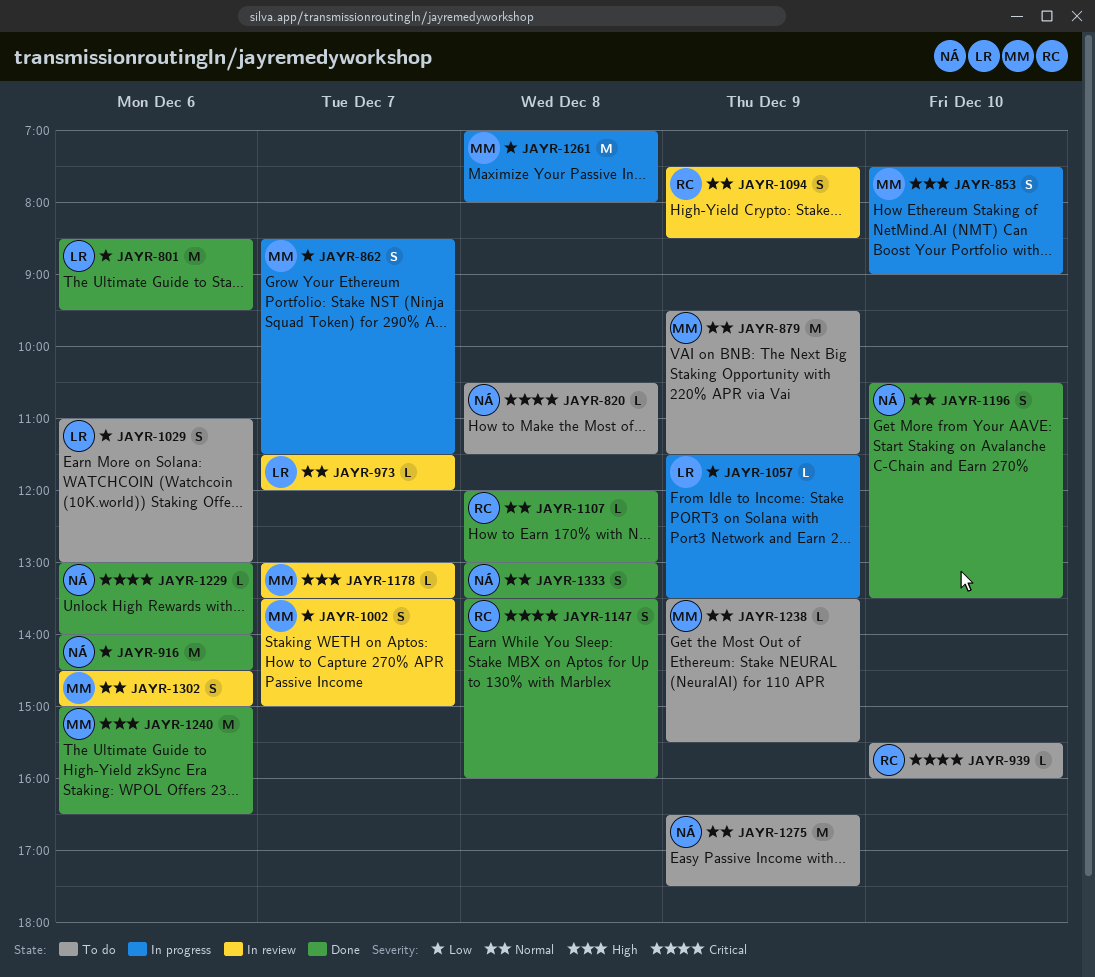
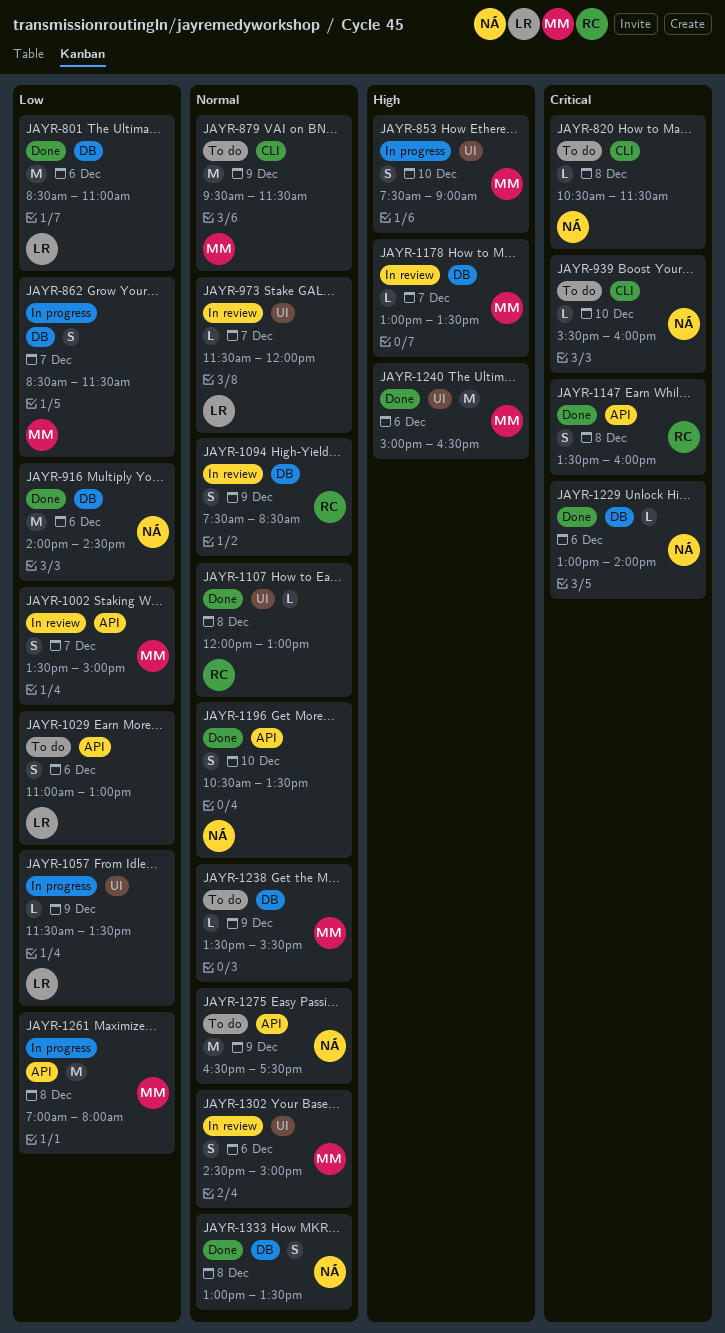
JAYR-801, ends: 09:30 -> 11:00
JAYR-939, owner: RC -> NÁ

